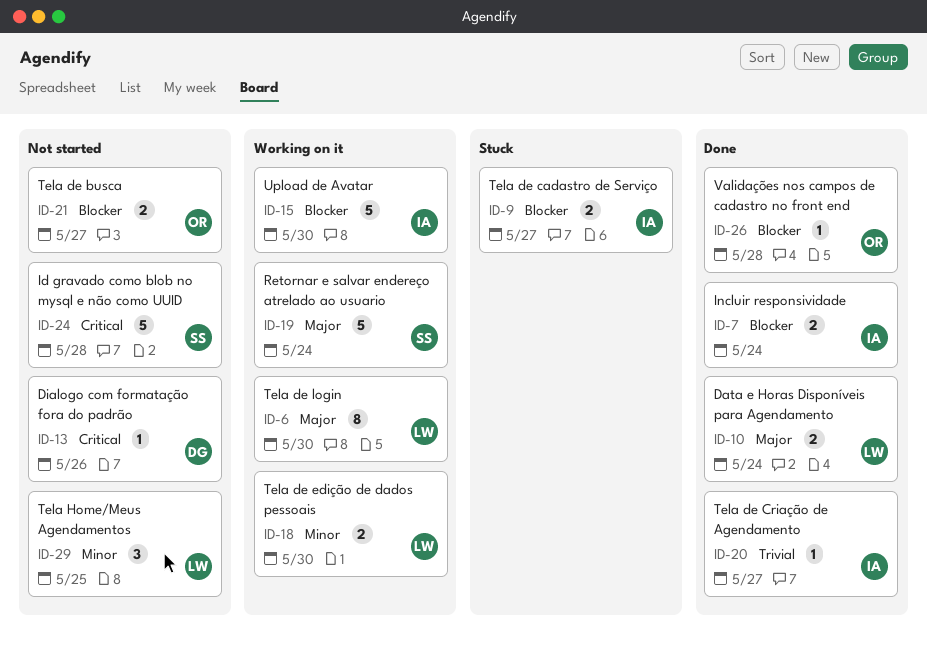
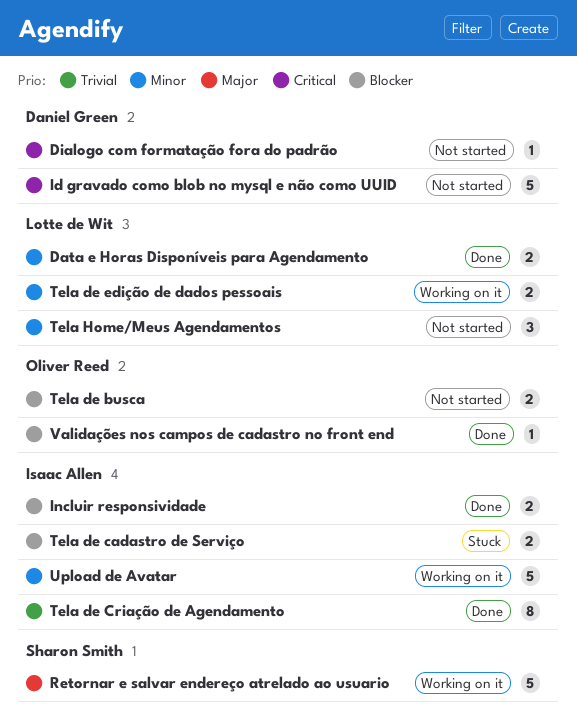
Data e Horas Disponíveis para Agendamento, priority: Major -> Minor
Id gravado como blob no mysql e não como UUID, owner: Sharon Smith -> Daniel Green
Tela de Criação de Agendamento, estimate: 1 -> 8
Tela de login: present -> none
Upload de Avatar, priority: Blocker -> Minor

